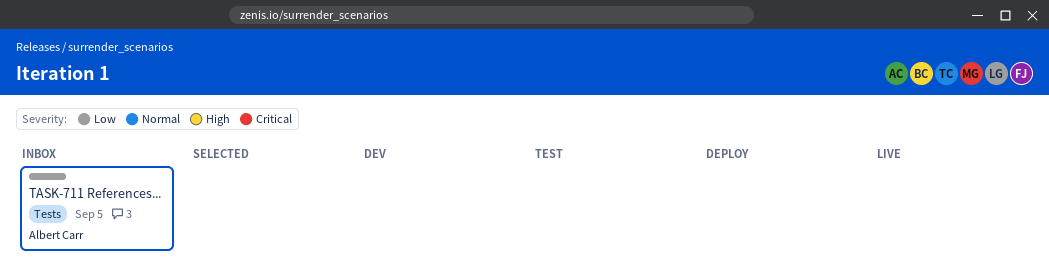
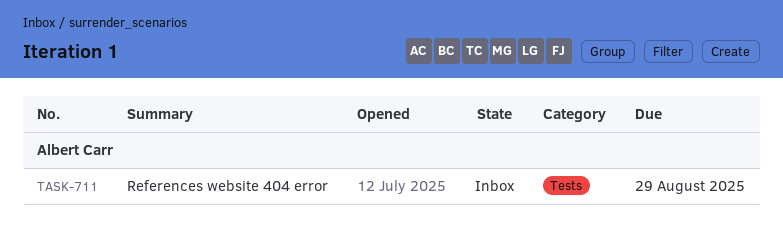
TASK-711, due: Sep 5 -> Aug 29

